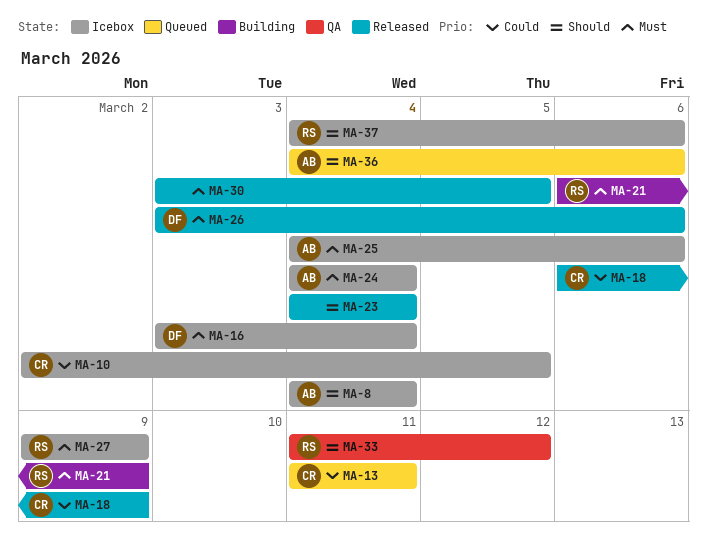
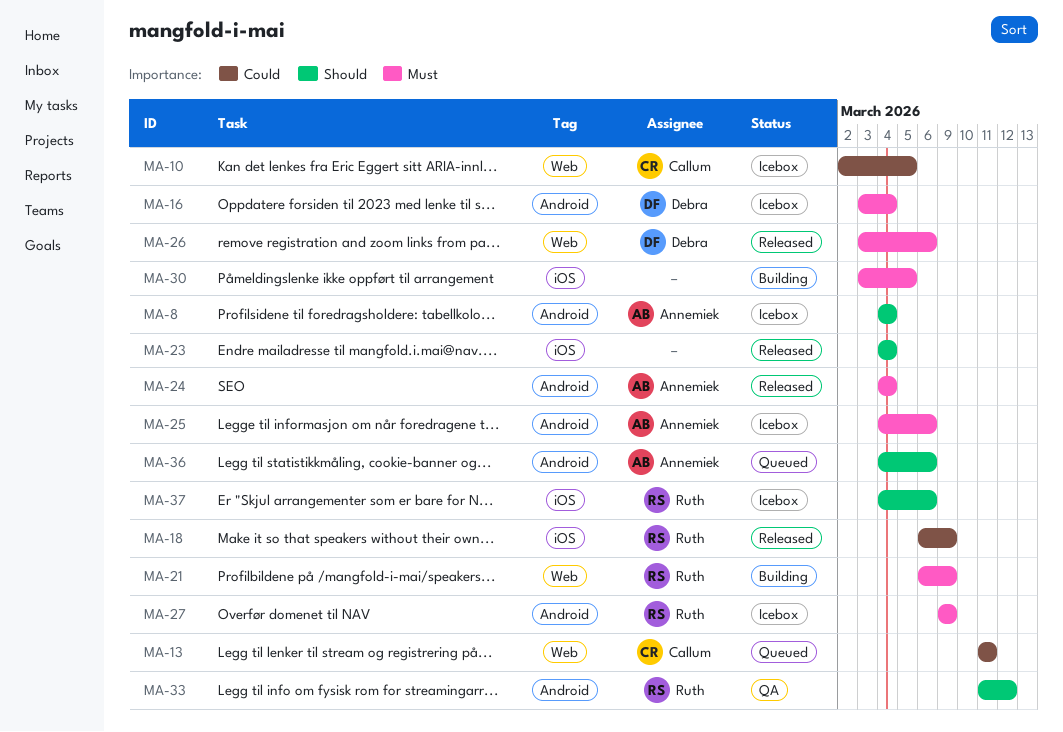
MA-18, owner: Callum -> Ruth
MA-24, status: Icebox -> Released
MA-30, status: Released -> Building

